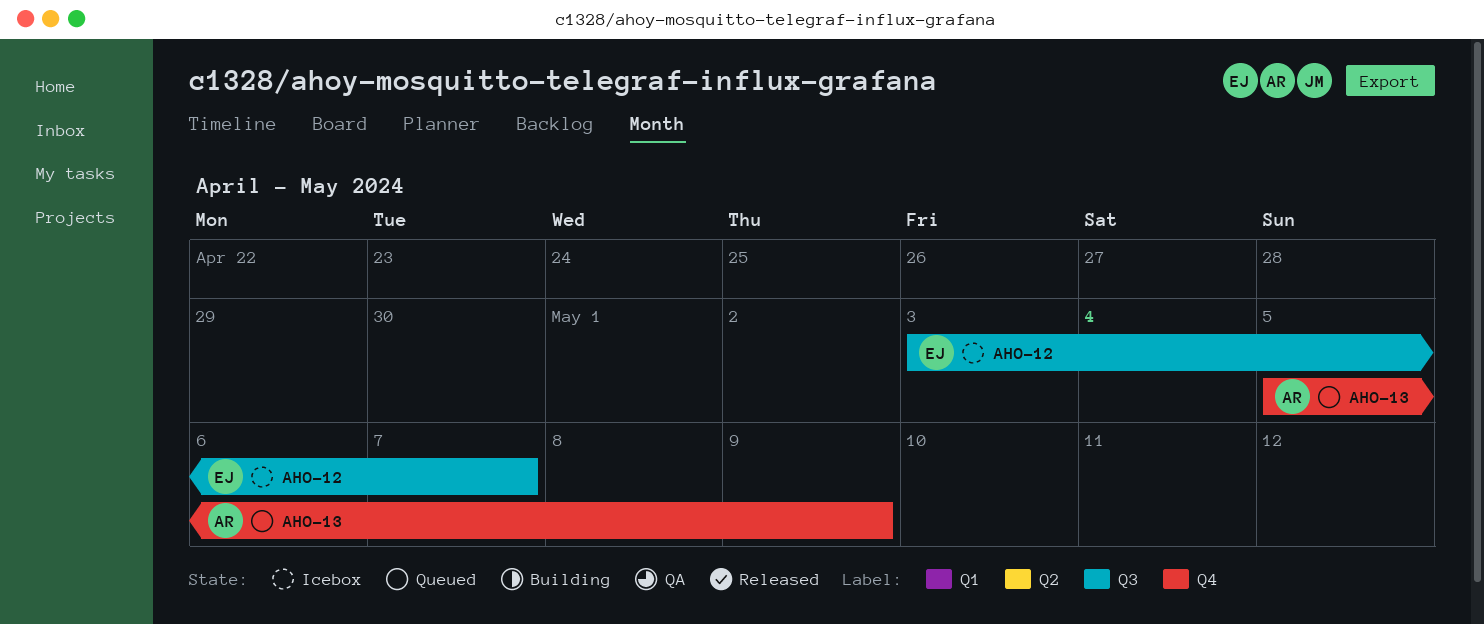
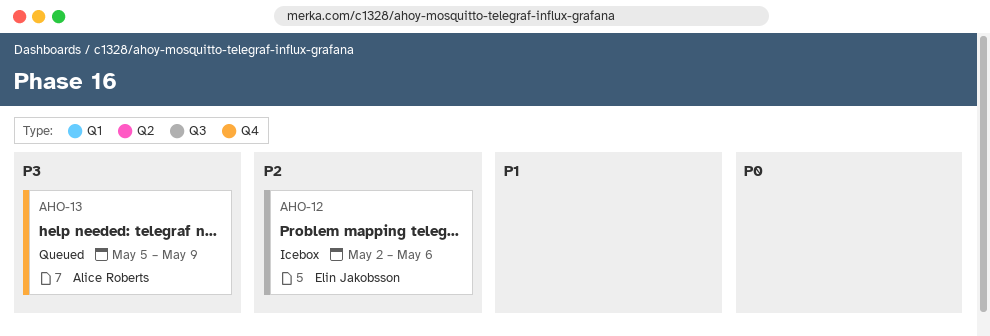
AHO-12, start: May 3 -> May 2
AHO-12, due: May 7 -> May 6

